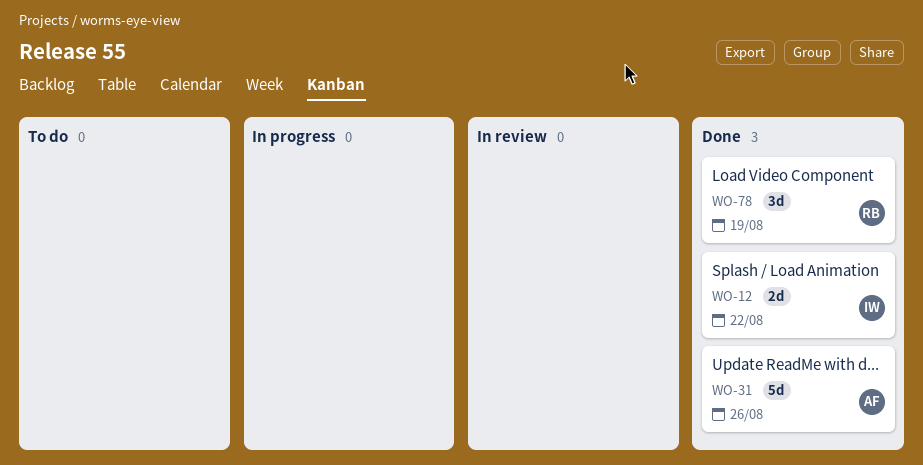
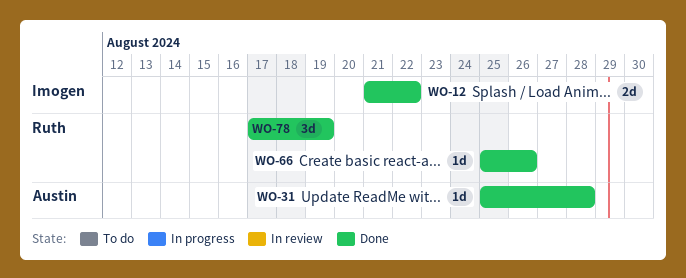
WO-31, estimate: 5d -> 1d
WO-31, due: Aug 26 -> Aug 28
WO-66: none -> present

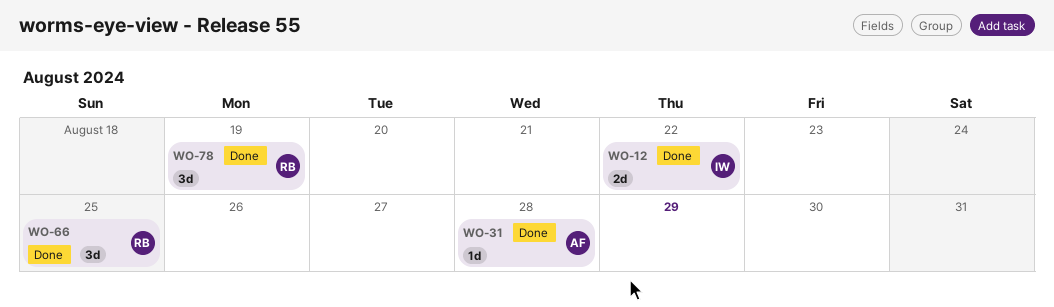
WO-66, estimate: 1d -> 3d
WO-66, due: Aug 26 -> Aug 25

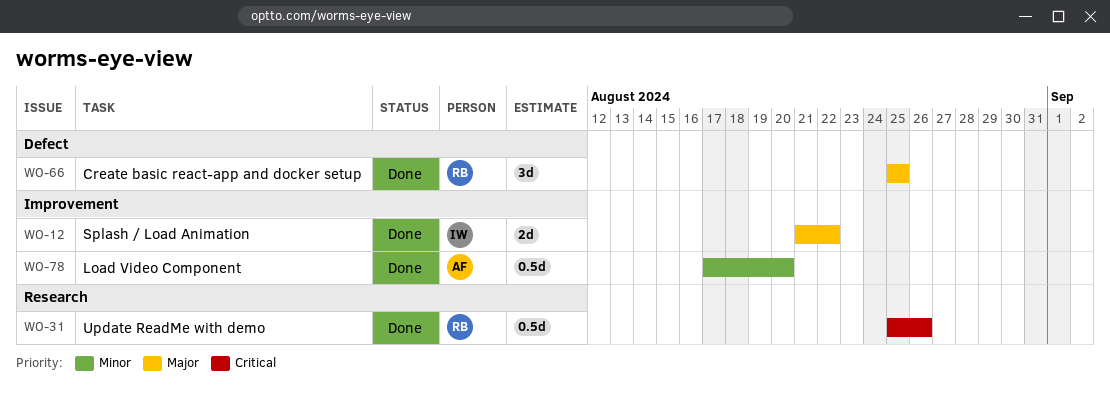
WO-31, owner: AF -> RB
WO-31, estimate: 1d -> 0.5d
WO-31, due: Aug 28 -> Aug 26
WO-78, owner: RB -> AF
WO-78, estimate: 3d -> 0.5d
WO-78, due: Aug 19 -> Aug 20

